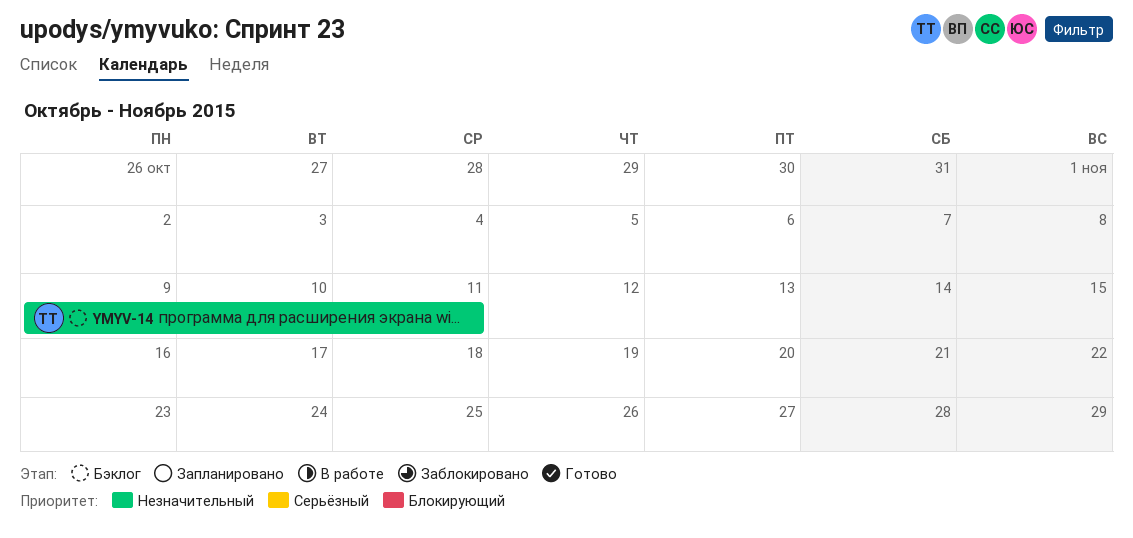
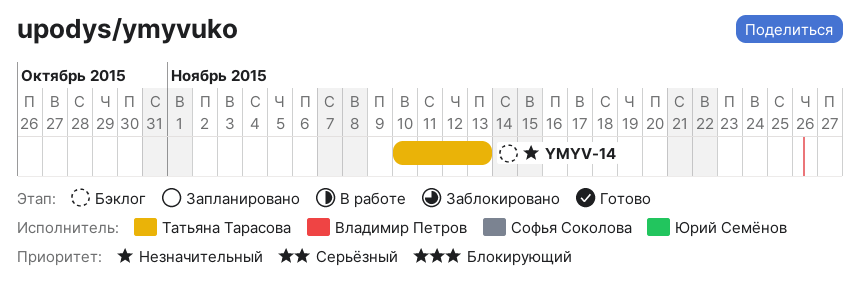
YMYV-14, start: Nov 9 -> Nov 10
YMYV-14, due: Nov 11 -> Nov 13

